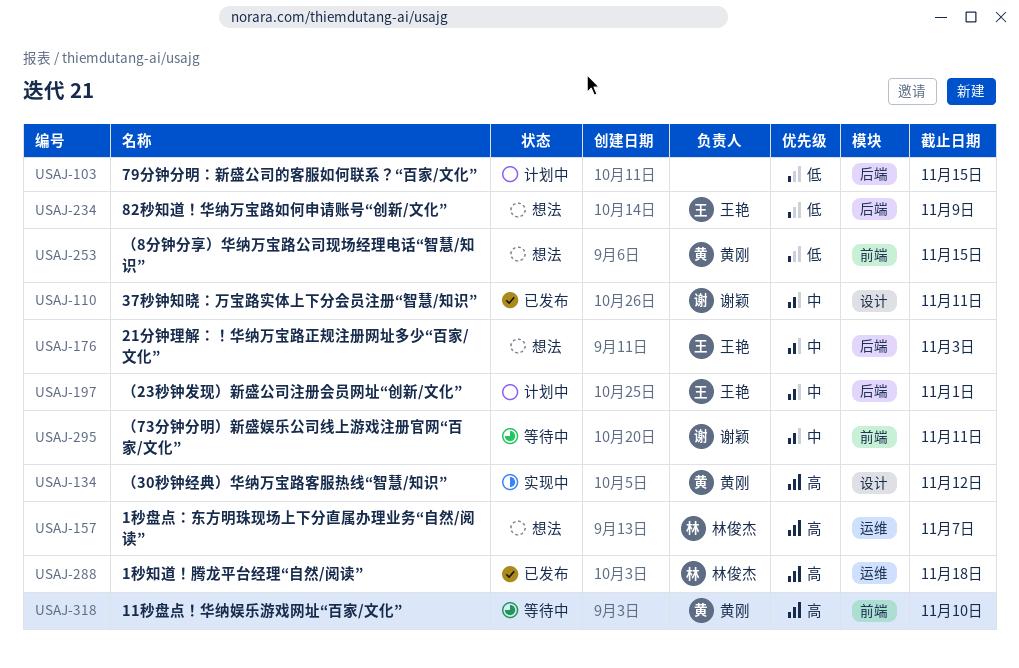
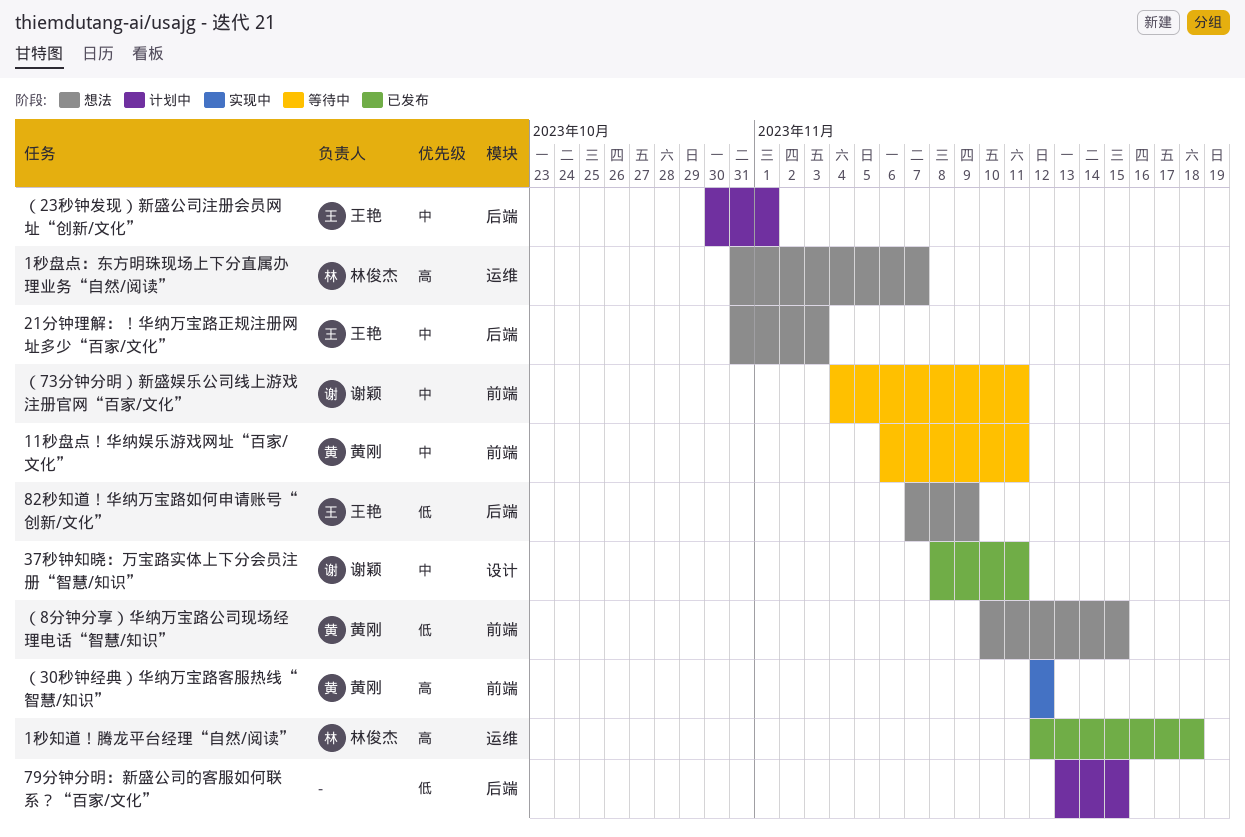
11秒盘点！华纳娱乐游戏网址“百家/文化”, priority: 高 -> 中
11秒盘点！华纳娱乐游戏网址“百家/文化”, due: Nov 10 -> Nov 11
（30秒钟经典）华纳万宝路客服热线“智慧/知识”, label: 设计 -> 前端

